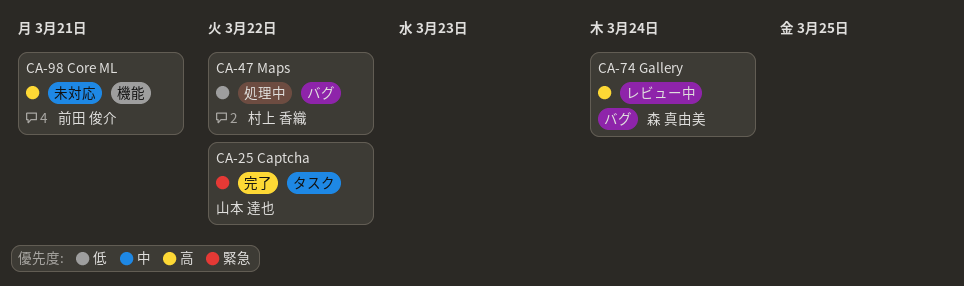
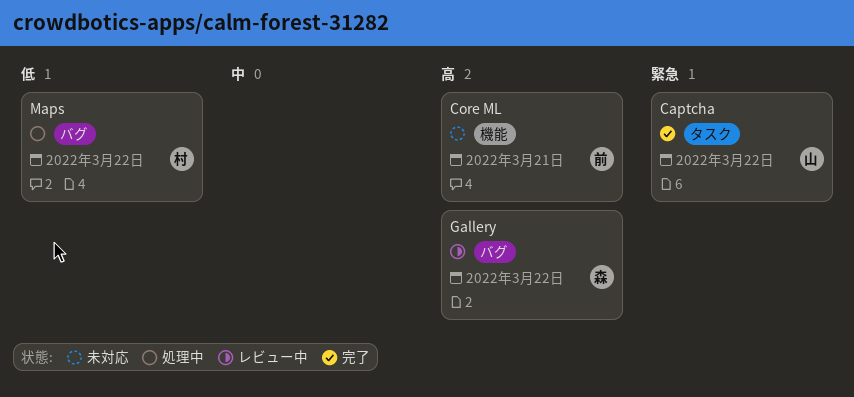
Gallery, due: Mar 24 -> Mar 22

